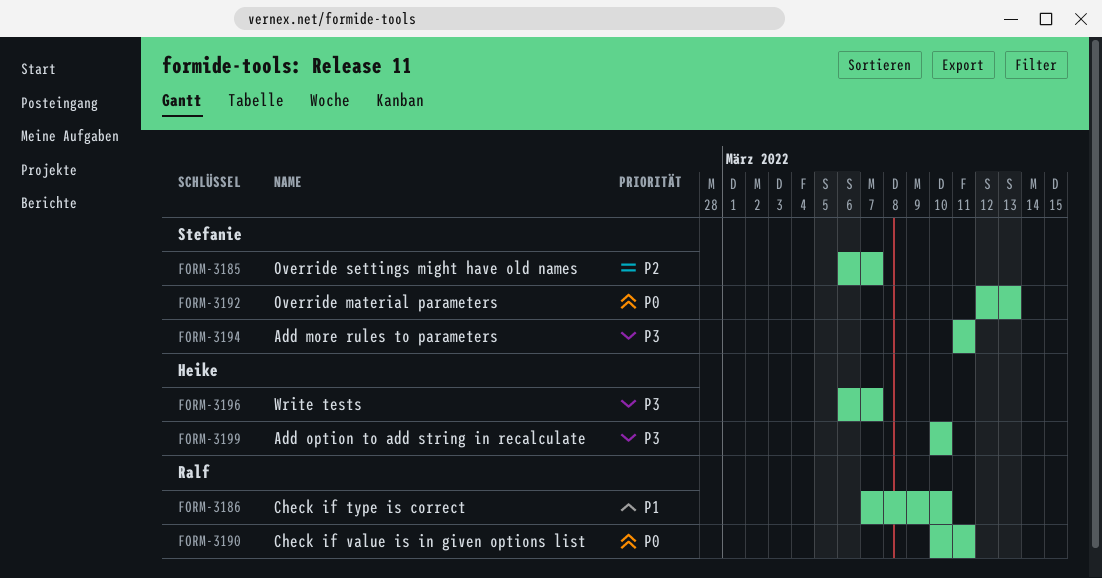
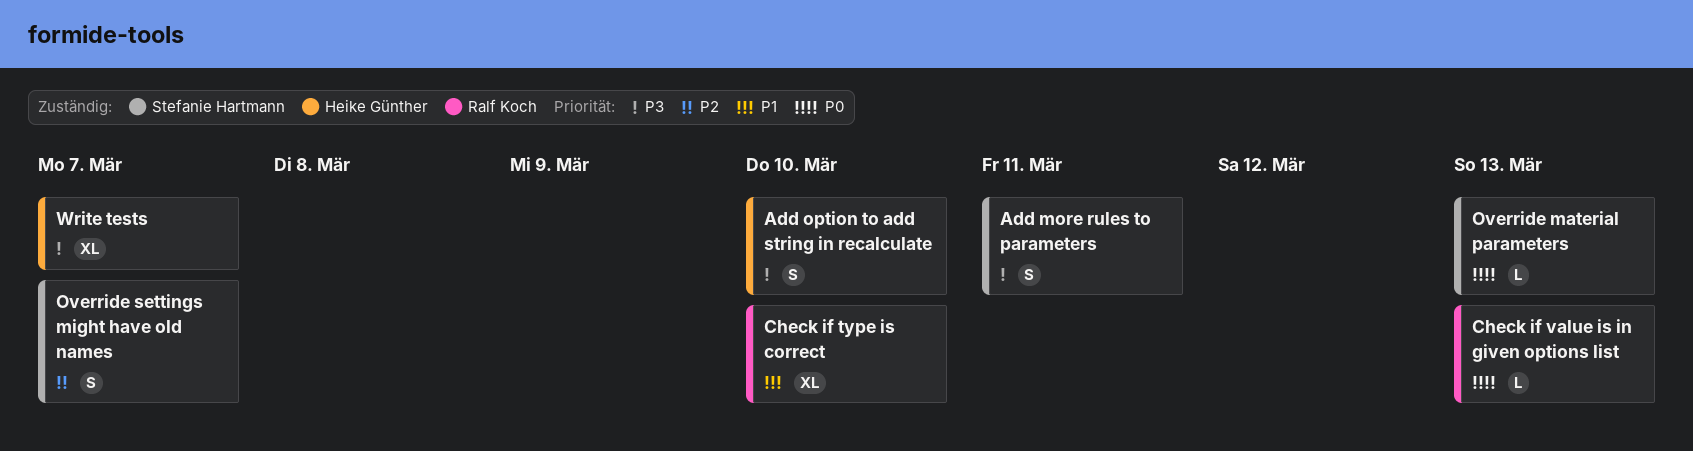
Check if value is in given options list, due: Mar 11 -> Mar 13

